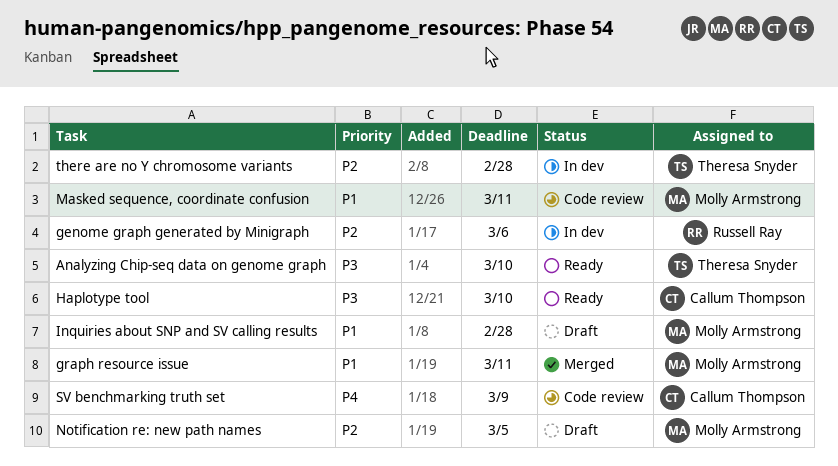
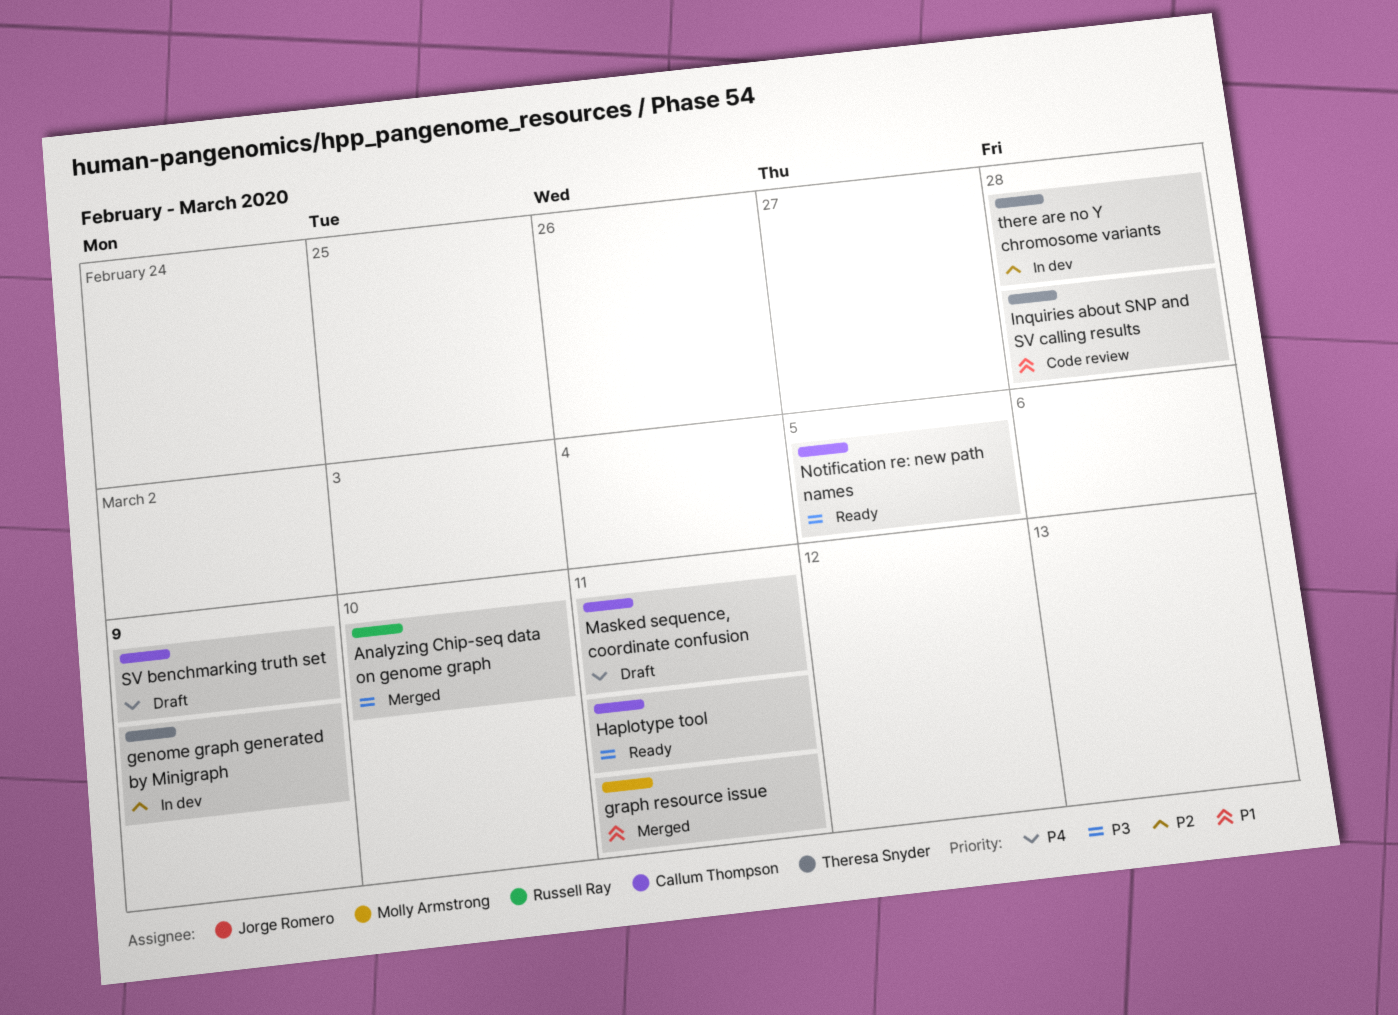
Analyzing Chip-seq data on genome graph, status: Ready -> Merged
Analyzing Chip-seq data on genome graph, owner: Theresa Snyder -> Russell Ray
genome graph generated by Minigraph, owner: Russell Ray -> Theresa Snyder
genome graph generated by Minigraph, due: Mar 6 -> Mar 9
Haplotype tool, due: Mar 10 -> Mar 11
Inquiries about SNP and SV calling results, status: Draft -> Code review
Inquiries about SNP and SV calling results, owner: Molly Armstrong -> Theresa Snyder
Masked sequence, coordinate confusion, status: Code review -> Draft
Masked sequence, coordinate confusion, owner: Molly Armstrong -> Callum Thompson
Masked sequence, coordinate confusion, priority: P1 -> P4
Notification re: new path names, status: Draft -> Ready
Notification re: new path names, owner: Molly Armstrong -> Callum Thompson
Notification re: new path names, priority: P2 -> P3
SV benchmarking truth set, status: Code review -> Draft

